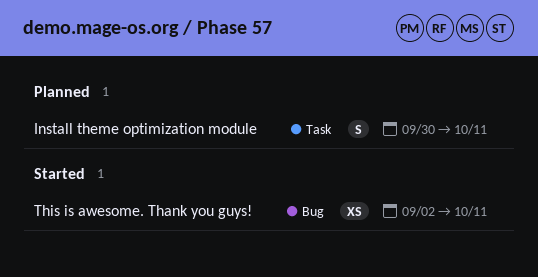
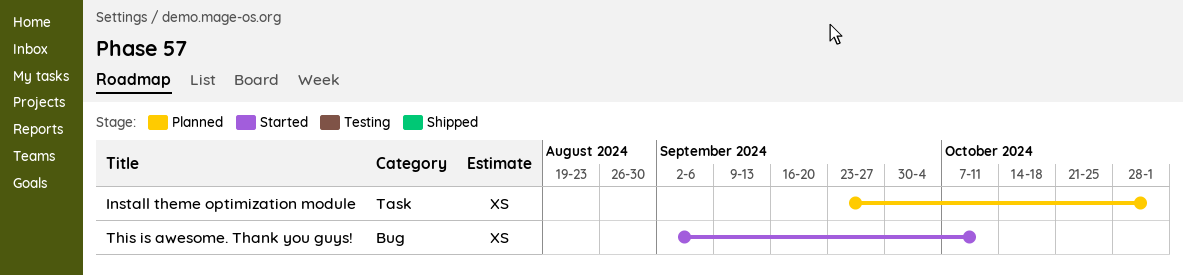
Install theme optimization module, estimate: S -> XS
Install theme optimization module, start: Sep 30 -> Sep 23
Install theme optimization module, due: Oct 11 -> Nov 1

